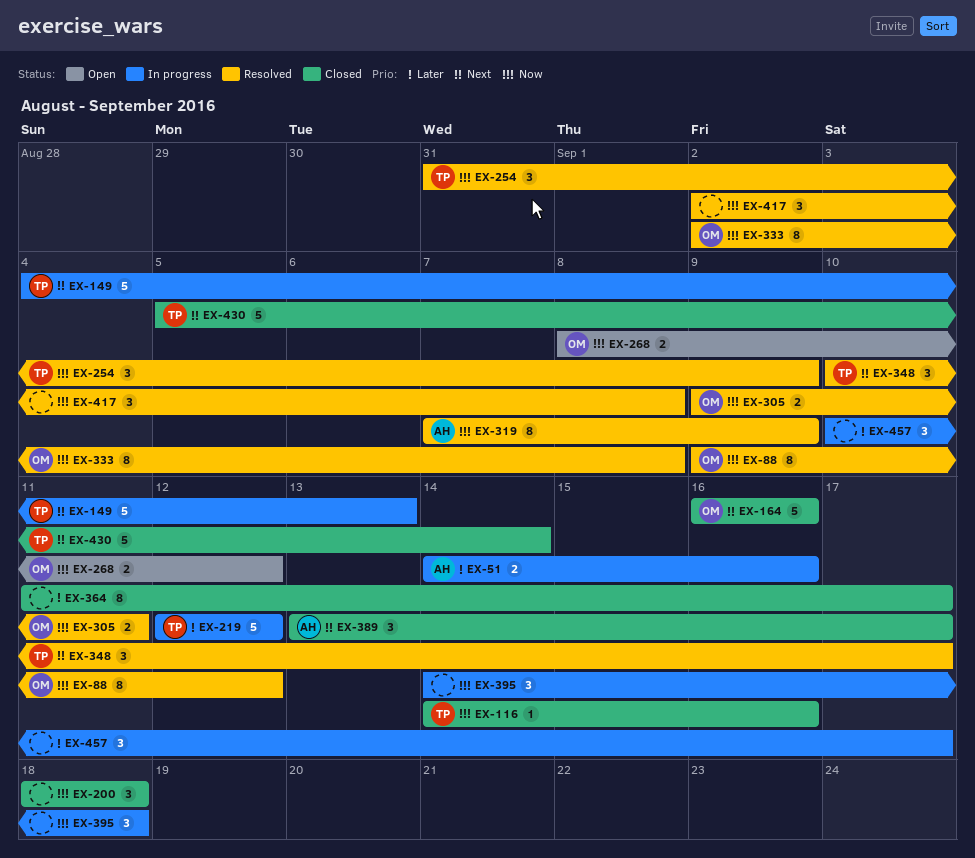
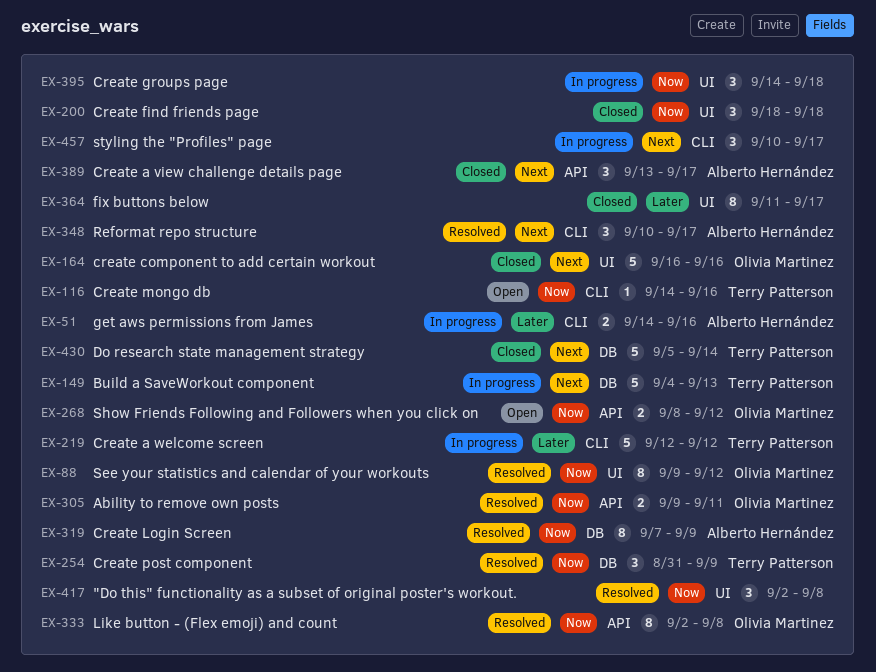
EX-116, status: Closed -> Open
EX-348, owner: Terry Patterson -> Alberto Hernández
EX-457, priority: Later -> Next

